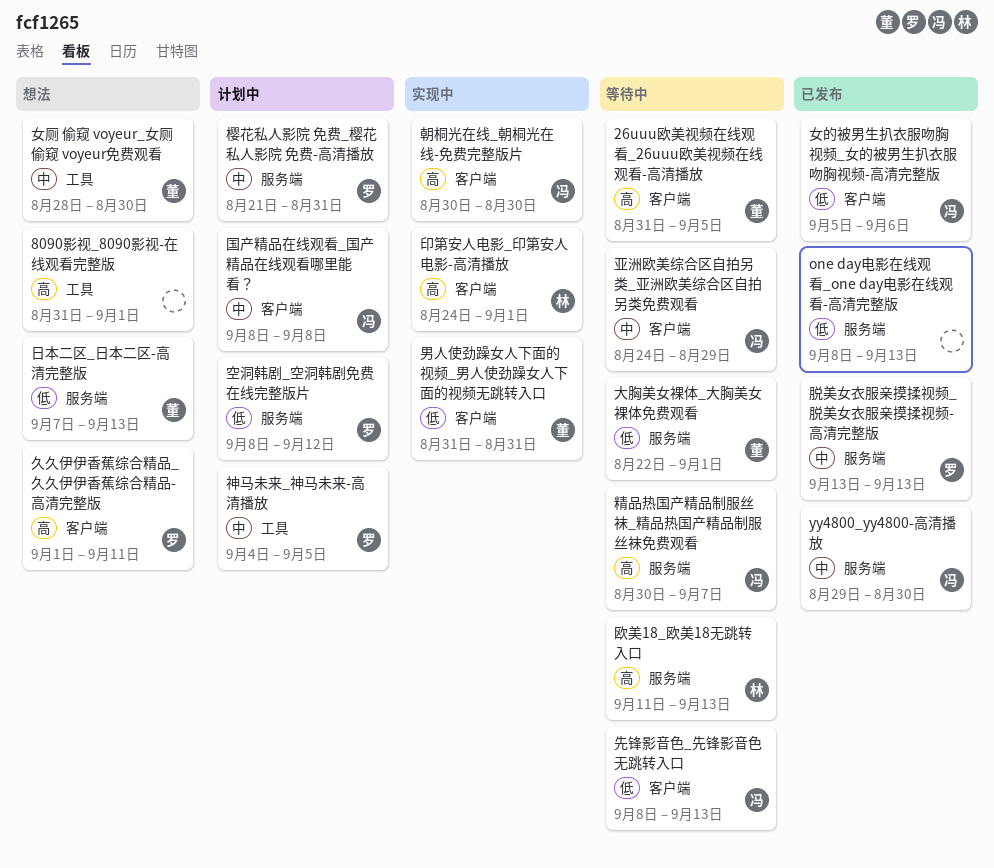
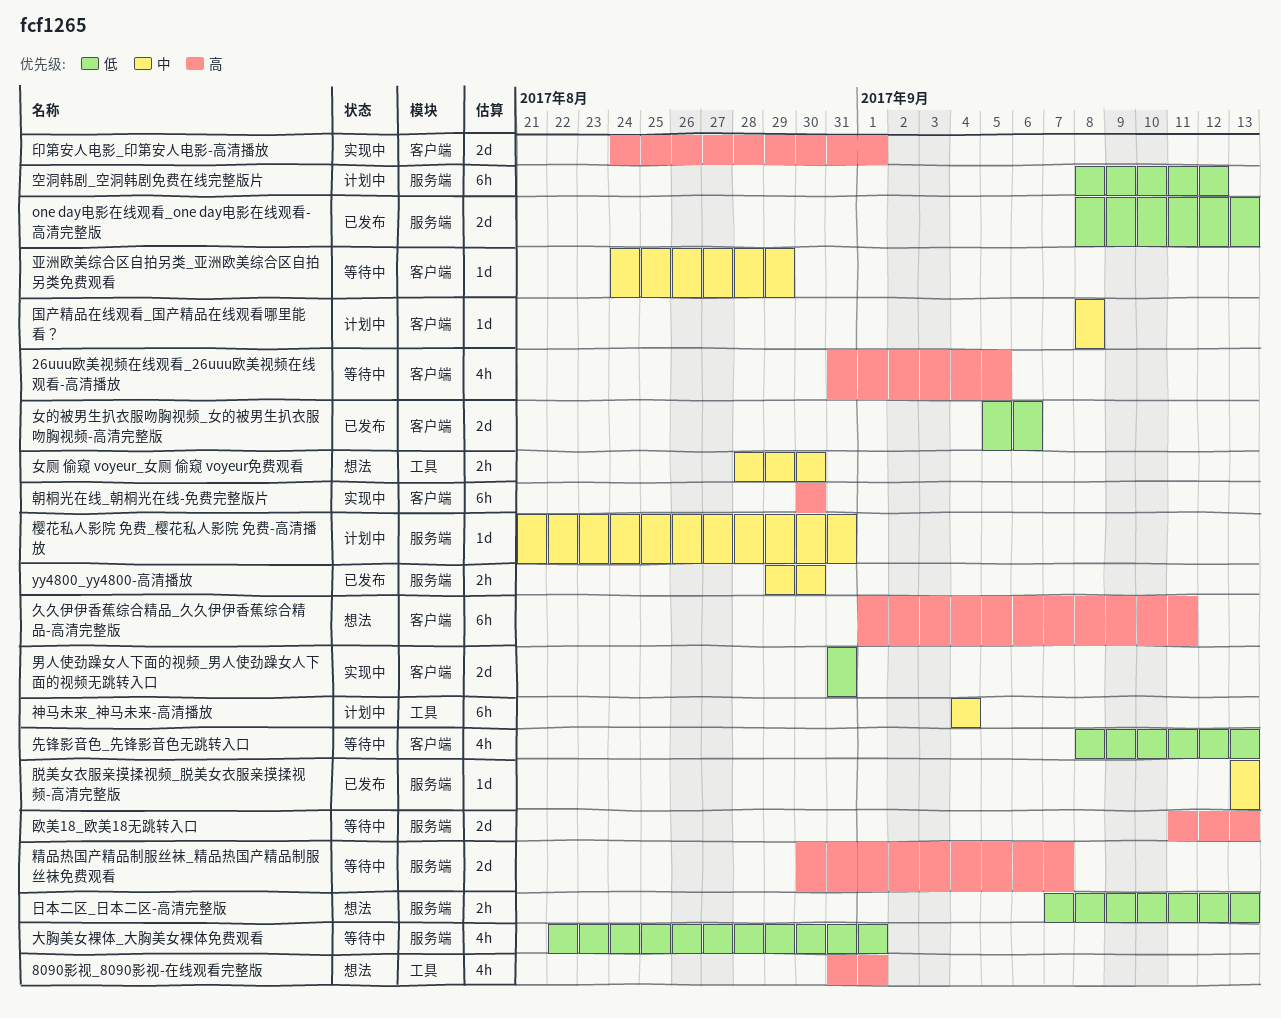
神马未来_神马未来-高清播放, due: Sep 5 -> Sep 4

